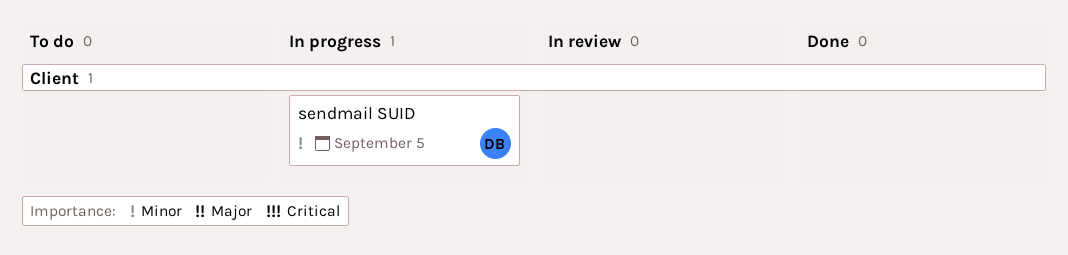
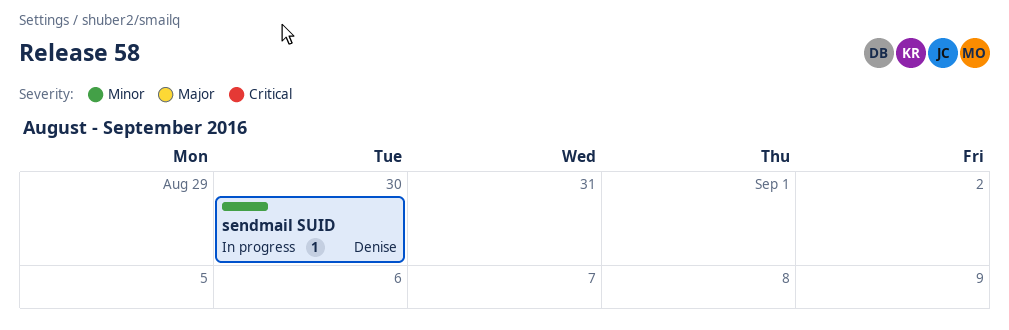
sendmail SUID, due: Sep 5 -> Aug 30

